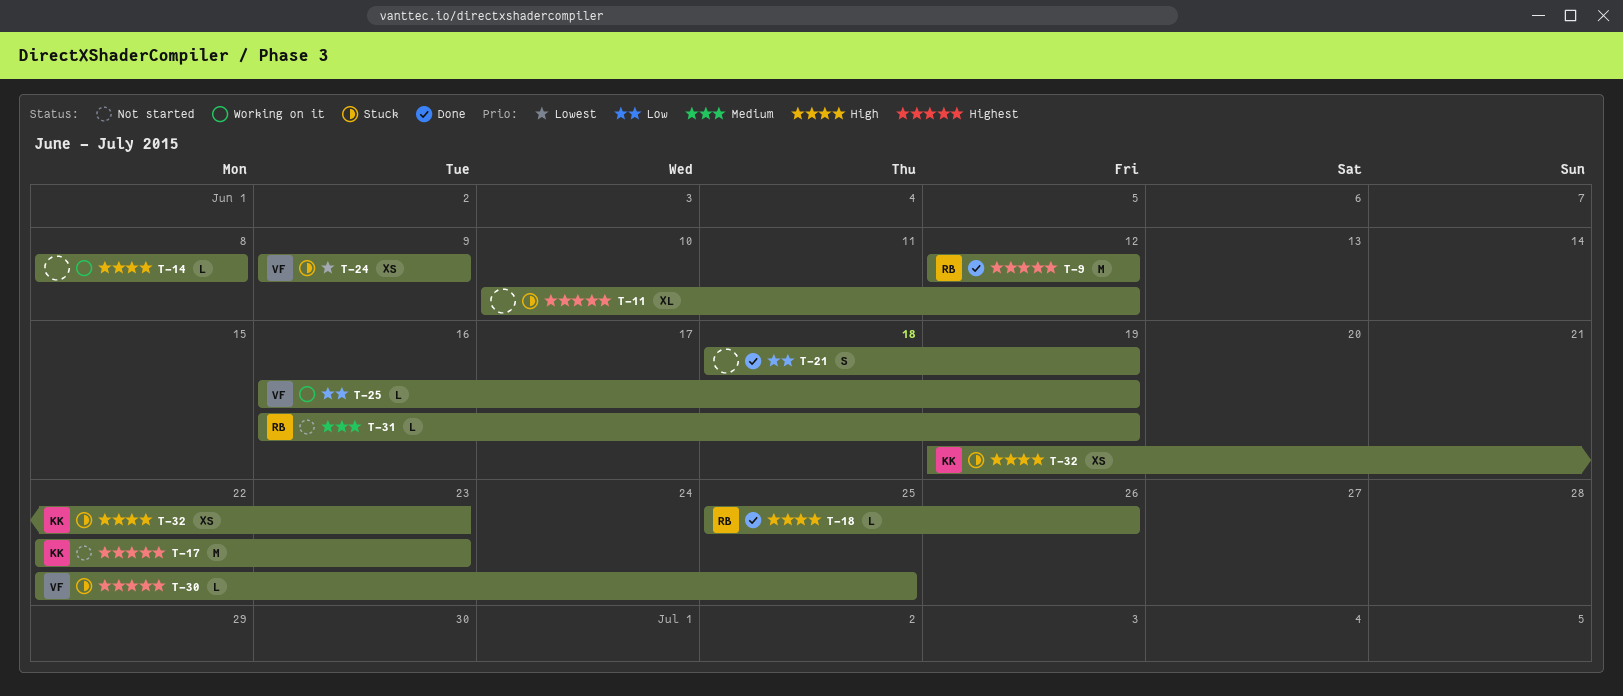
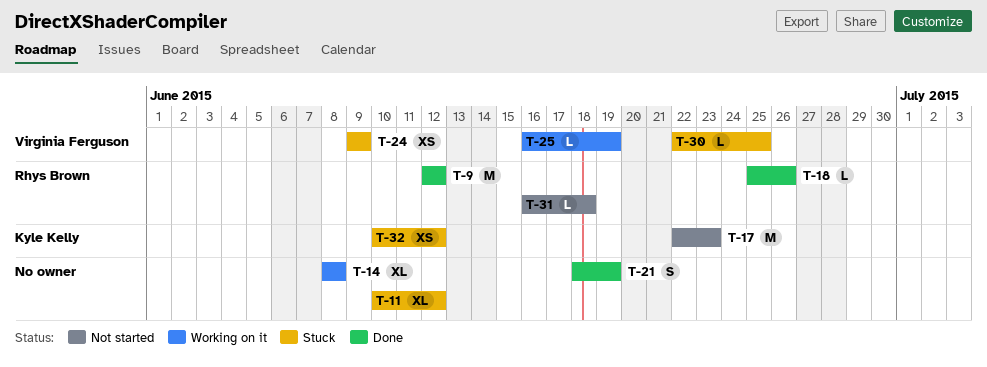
T-14, estimate: L -> XL
T-31, due: Jun 19 -> Jun 18
T-32, start: Jun 19 -> Jun 10
T-32, due: Jun 23 -> Jun 12

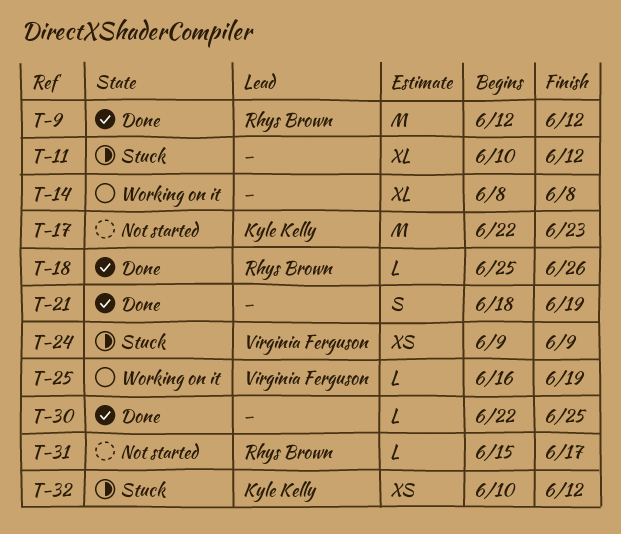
T-30, status: Stuck -> Done
T-30, owner: Virginia Ferguson -> none
T-31, start: Jun 16 -> Jun 15
T-31, due: Jun 18 -> Jun 17

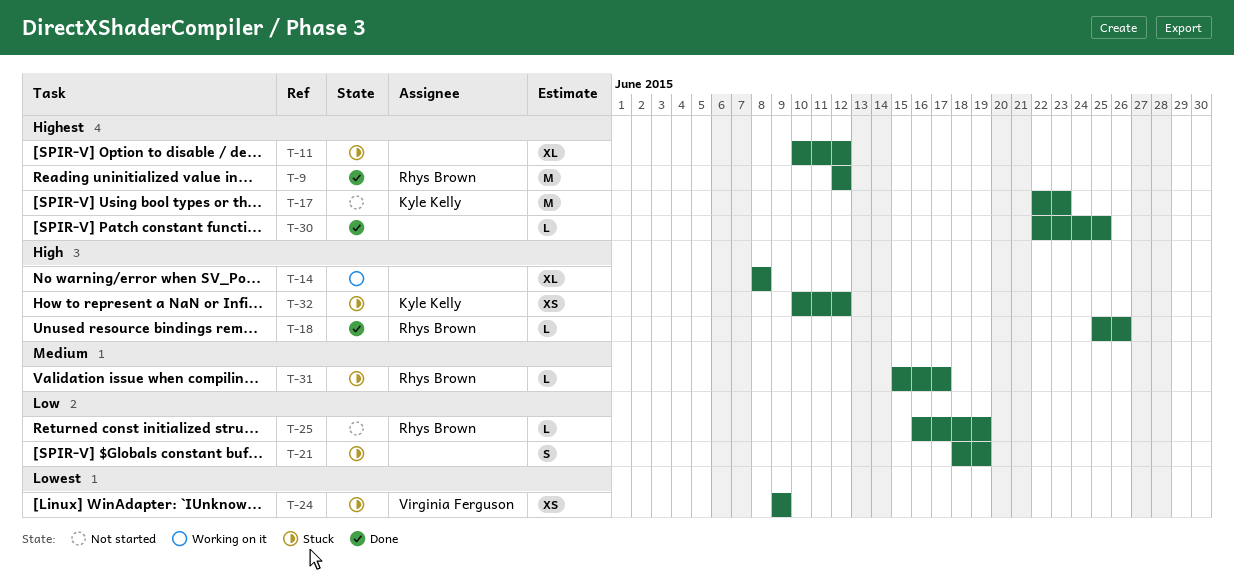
T-21, status: Done -> Stuck
T-25, status: Working on it -> Not started
T-25, owner: Virginia Ferguson -> Rhys Brown
T-31, status: Not started -> Stuck

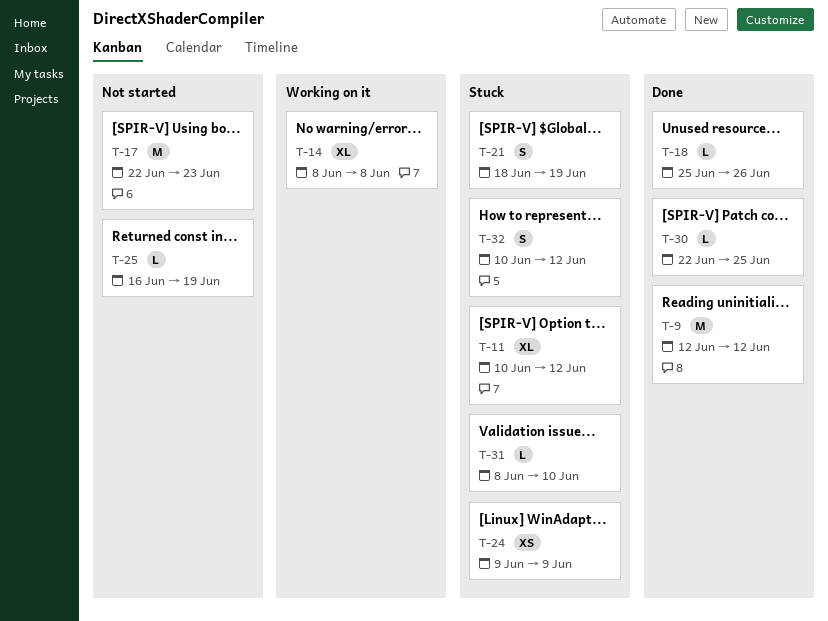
T-31, start: Jun 15 -> Jun 8
T-31, due: Jun 17 -> Jun 10
T-32, estimate: XS -> S

